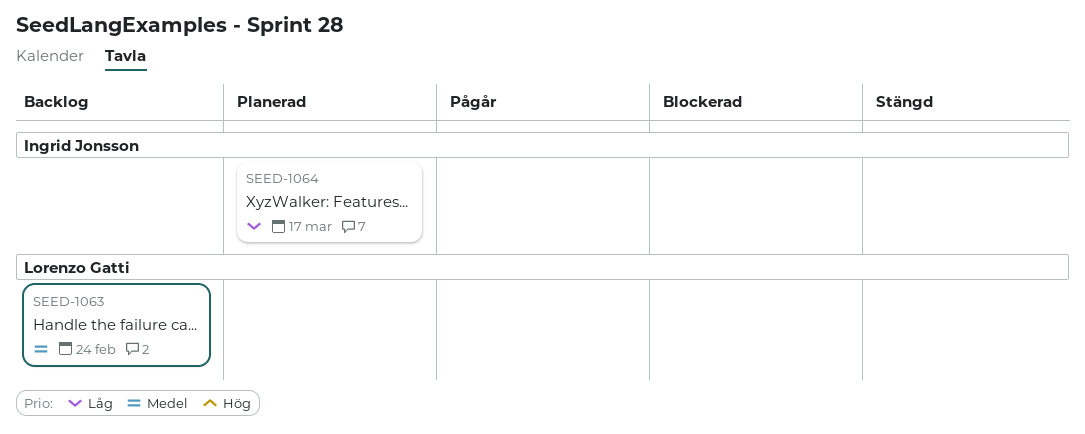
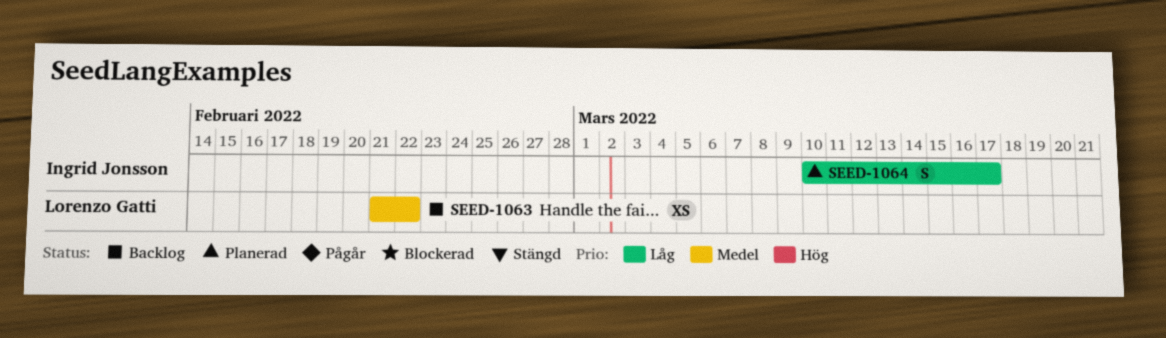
SEED-1063, due: Feb 24 -> Feb 22

